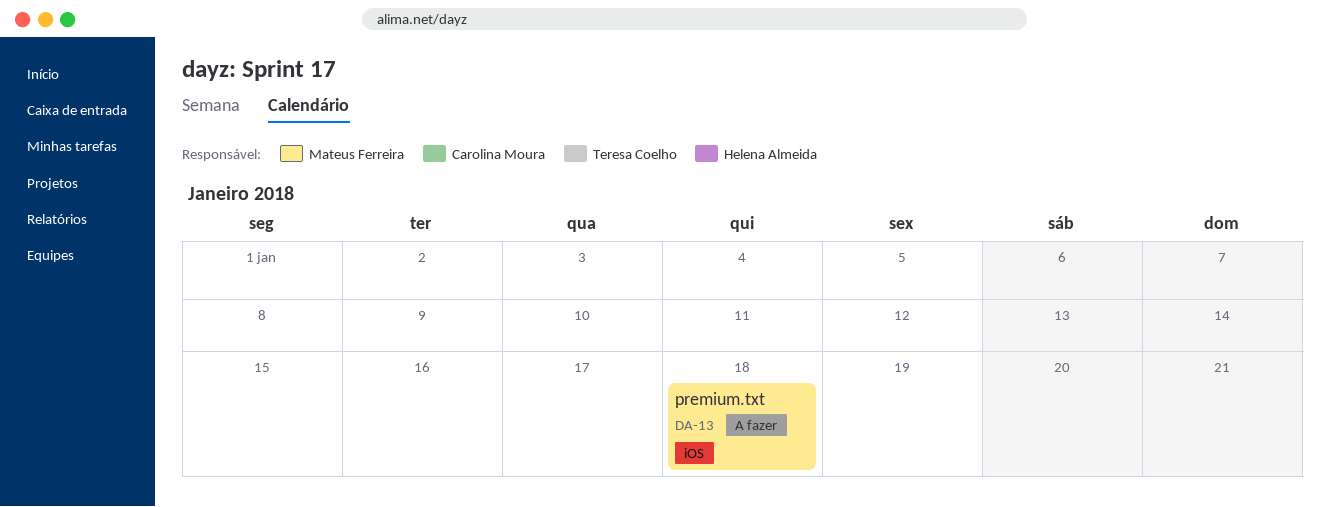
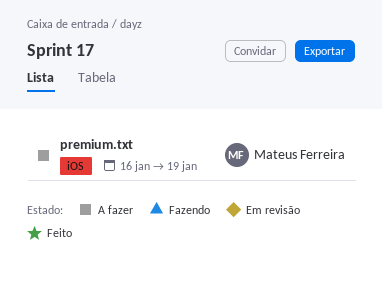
premium.txt, due: Jan 18 -> Jan 19

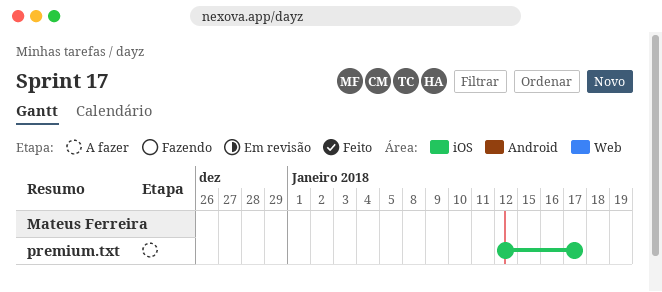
premium.txt, start: Jan 16 -> Jan 12
premium.txt, due: Jan 19 -> Jan 17

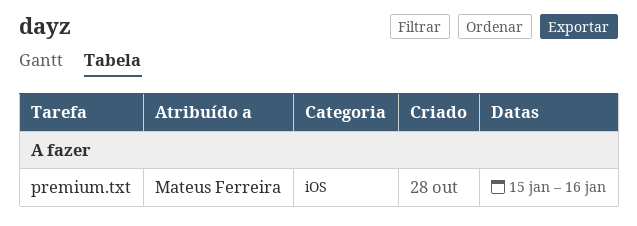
premium.txt, start: Jan 12 -> Jan 15
premium.txt, due: Jan 17 -> Jan 16

